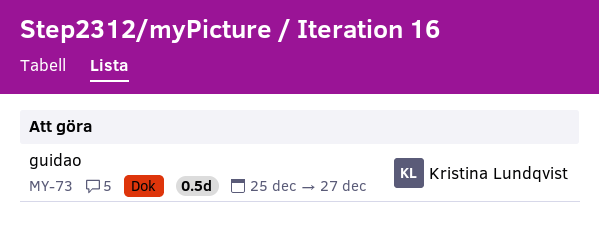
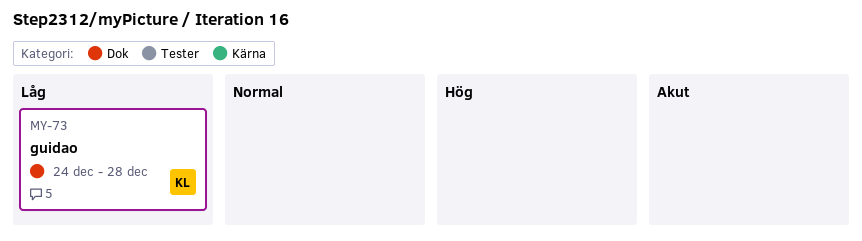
MY-73, start: Dec 25 -> Dec 24
MY-73, due: Dec 27 -> Dec 28

